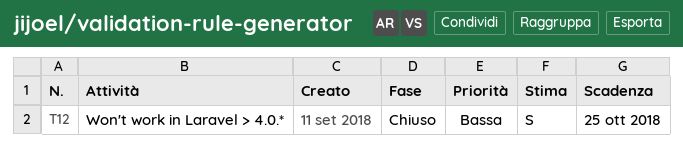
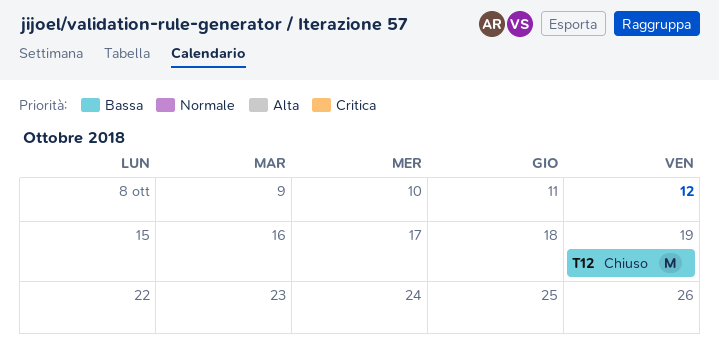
T12, estimate: S -> M
T12, due: Oct 25 -> Oct 19

